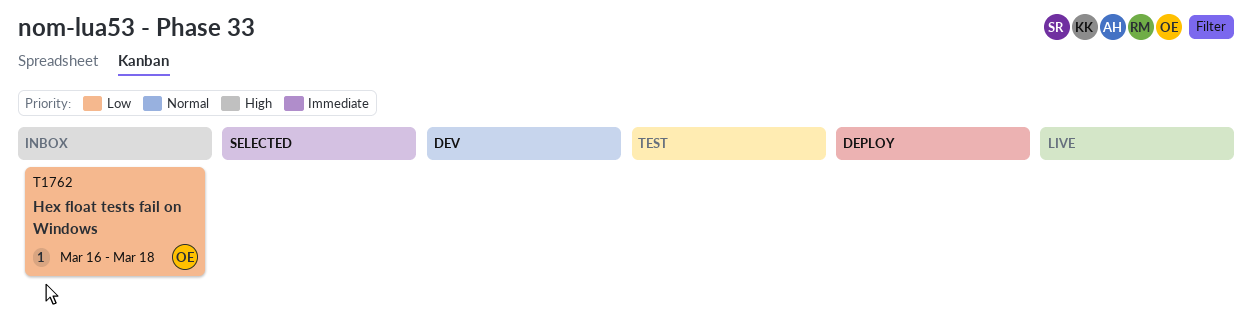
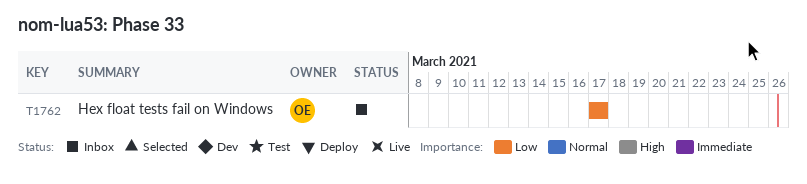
T1762, start: Mar 16 -> Mar 17
T1762, due: Mar 18 -> Mar 17

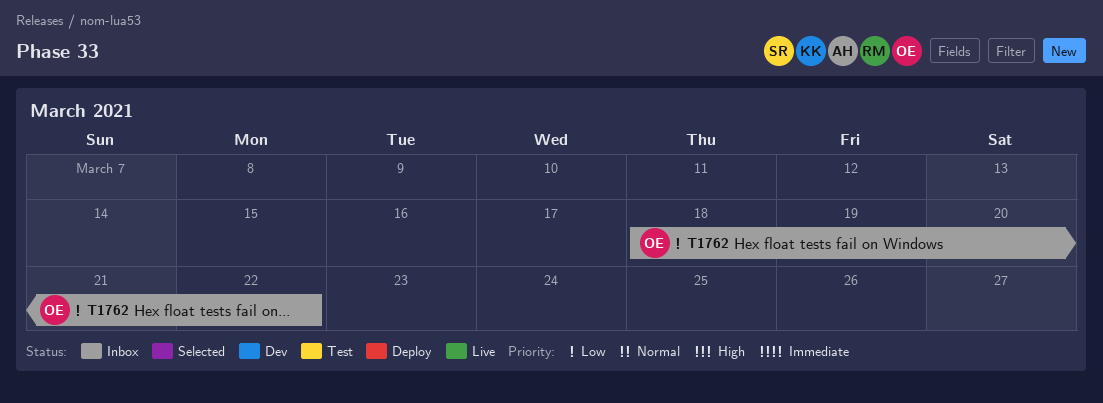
T1762, start: Mar 17 -> Mar 18
T1762, due: Mar 17 -> Mar 22

